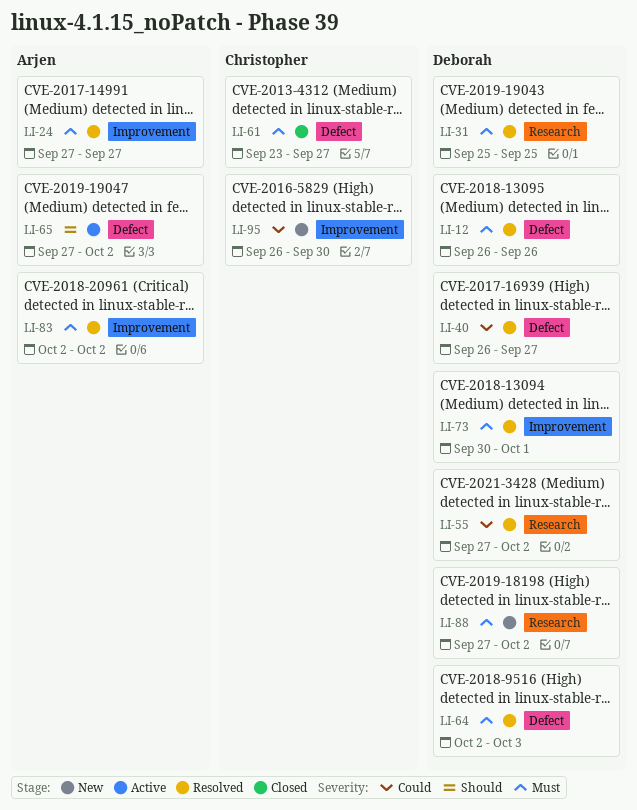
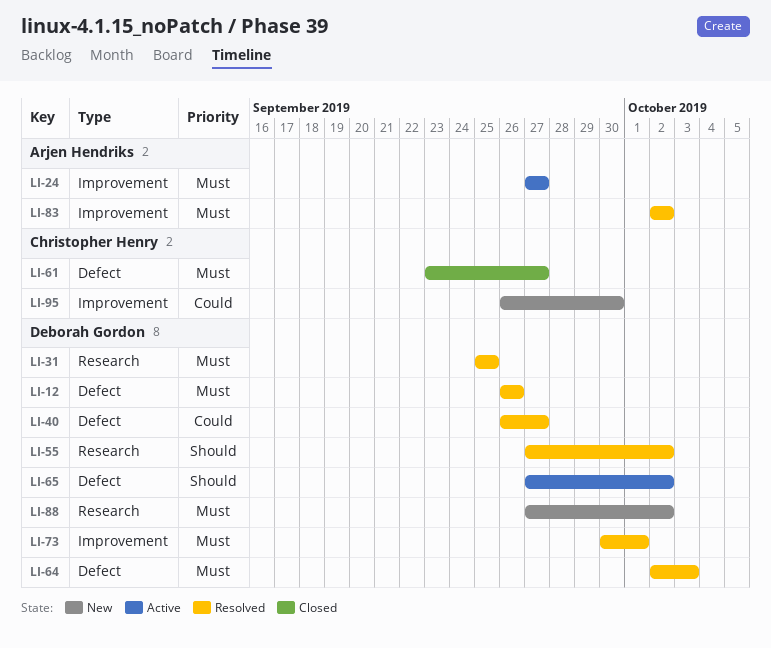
LI-24, status: Resolved -> Active
LI-55, priority: Could -> Should
LI-65, owner: Arjen Hendriks -> Deborah Gordon

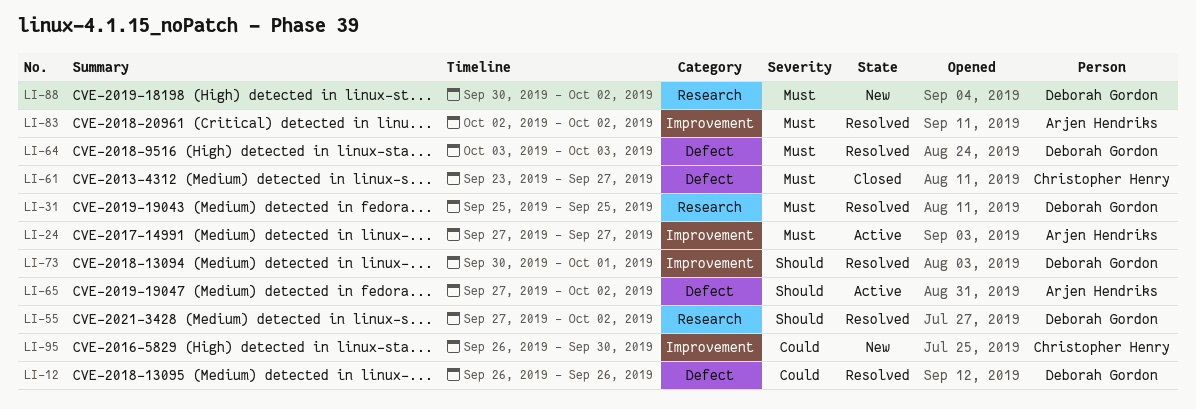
LI-12, priority: Must -> Could
LI-40: present -> none
LI-64, start: Oct 2 -> Oct 3
LI-65, owner: Deborah Gordon -> Arjen Hendriks
LI-73, priority: Must -> Should
LI-88, start: Sep 27 -> Sep 30

